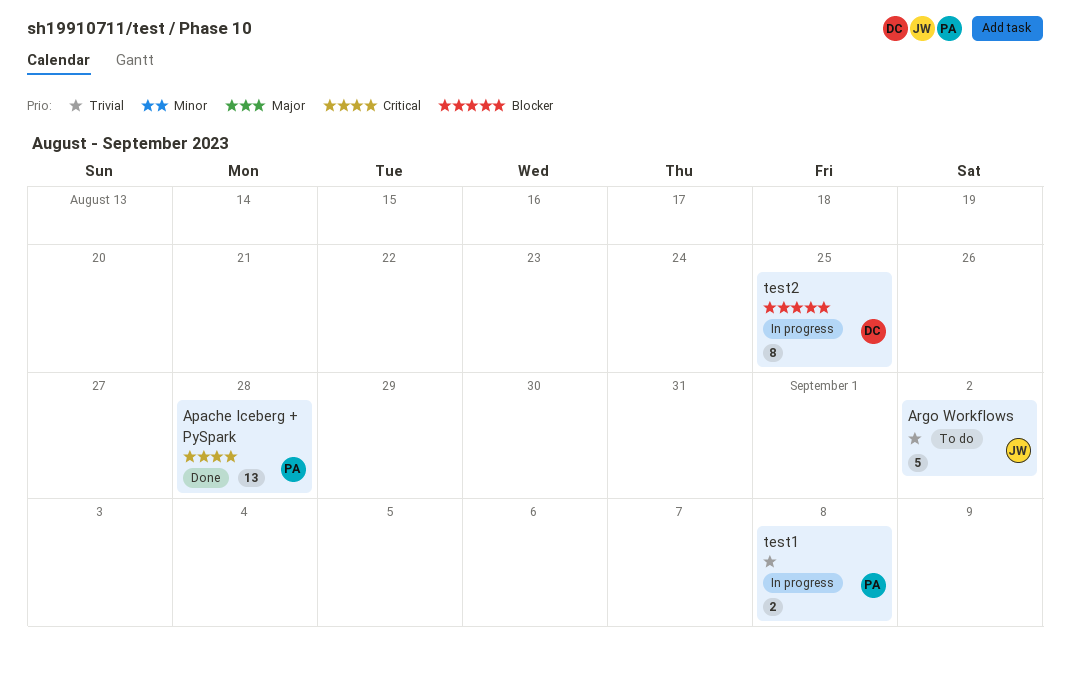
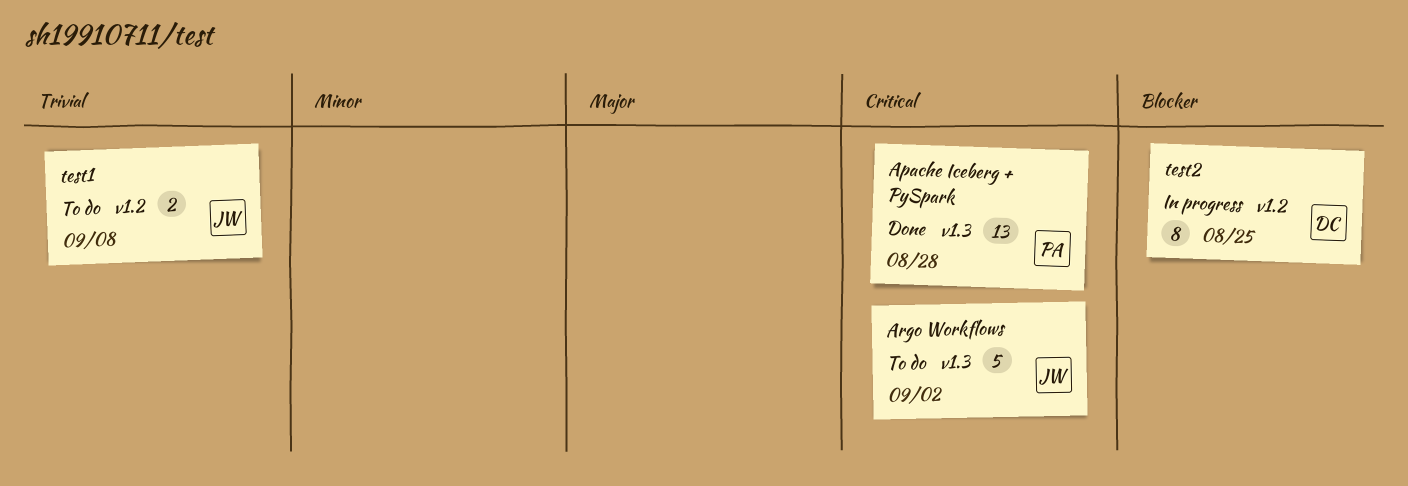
Argo Workflows, priority: Trivial -> Critical
test1, status: In progress -> To do
test1, owner: PA -> JW

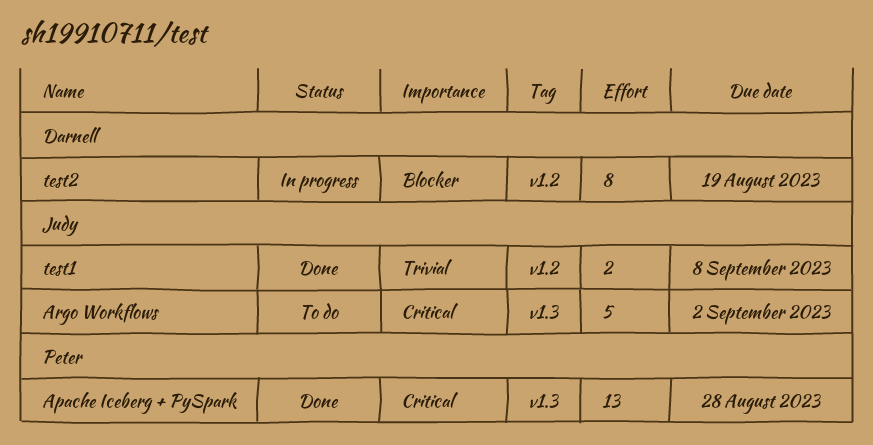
test1, status: To do -> Done
test2, due: Aug 25 -> Aug 19

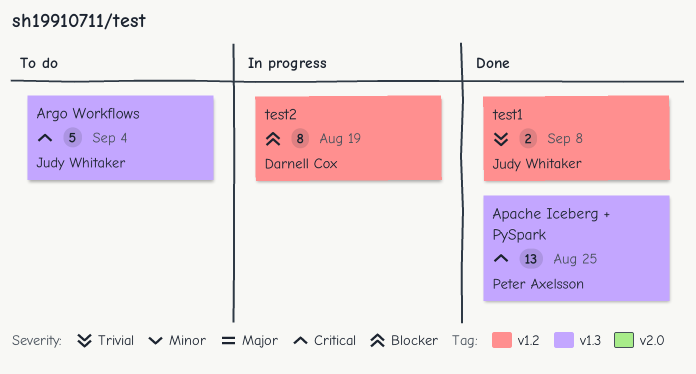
Apache Iceberg + PySpark, due: Aug 28 -> Aug 25
Argo Workflows, due: Sep 2 -> Sep 4

